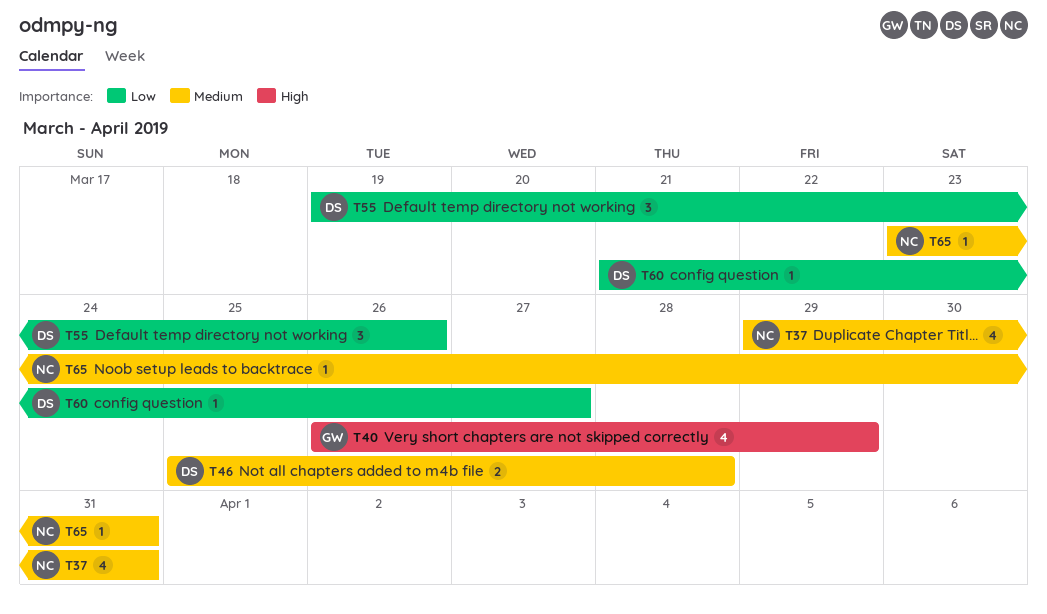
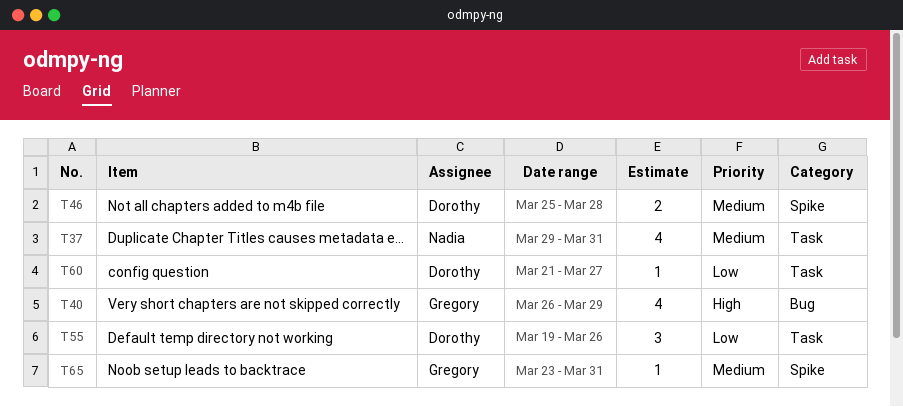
T65, owner: Nadia -> Gregory

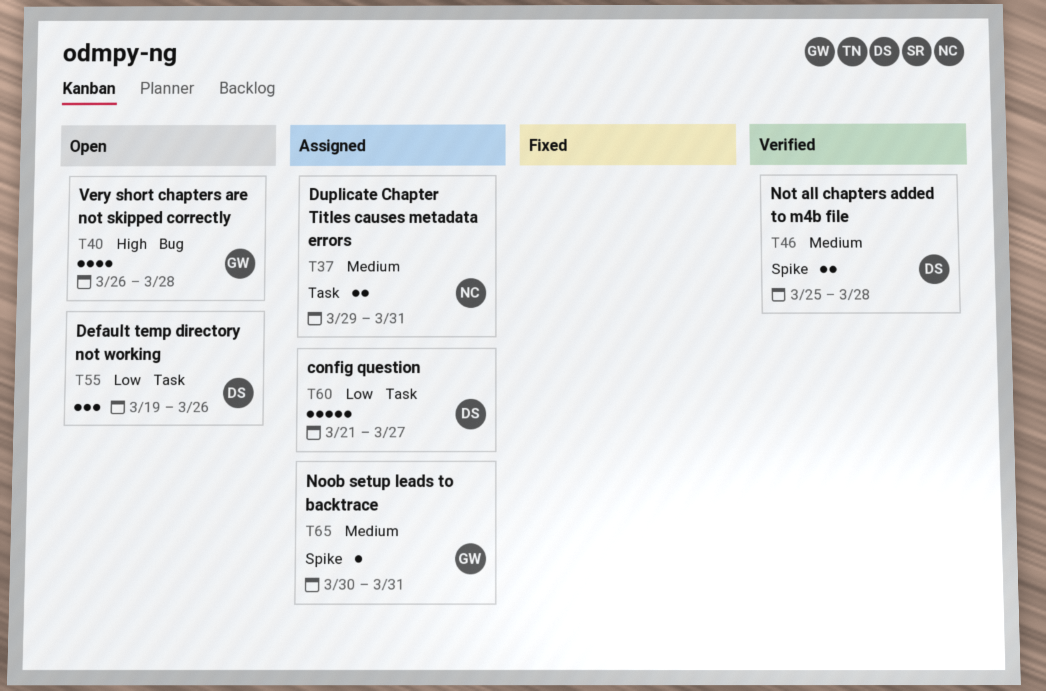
T37, estimate: 4 -> 2
T40, due: Mar 29 -> Mar 28
T60, estimate: 1 -> 5
T65, start: Mar 23 -> Mar 30

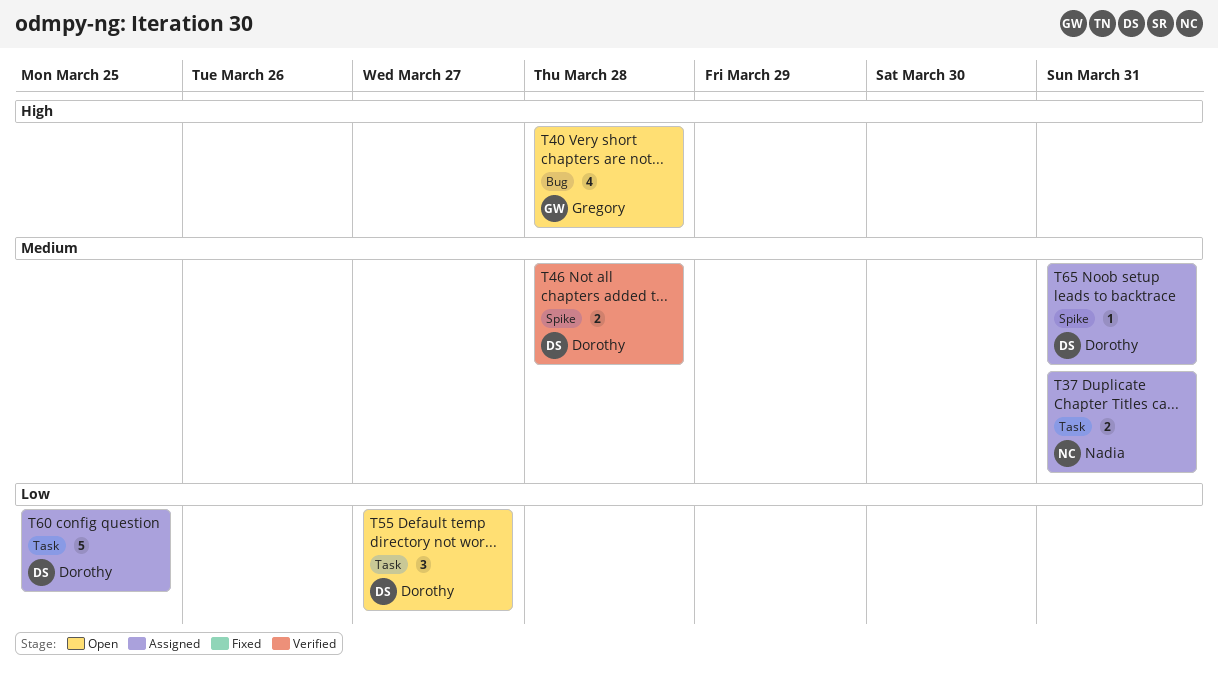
T55, due: Mar 26 -> Mar 27
T60, due: Mar 27 -> Mar 25
T65, owner: Gregory -> Dorothy

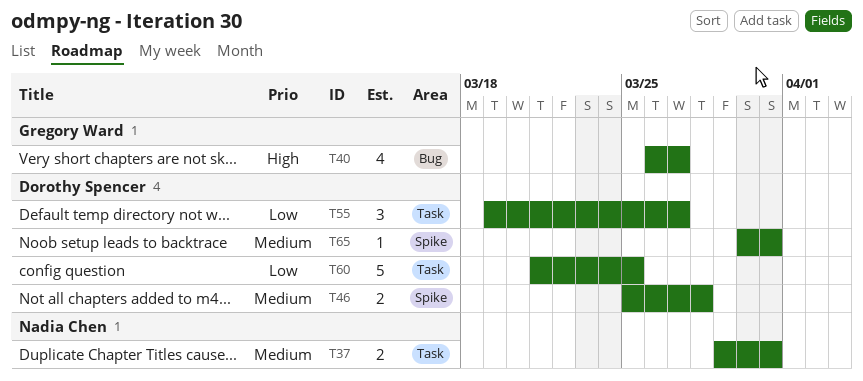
T40, due: Mar 28 -> Mar 27

